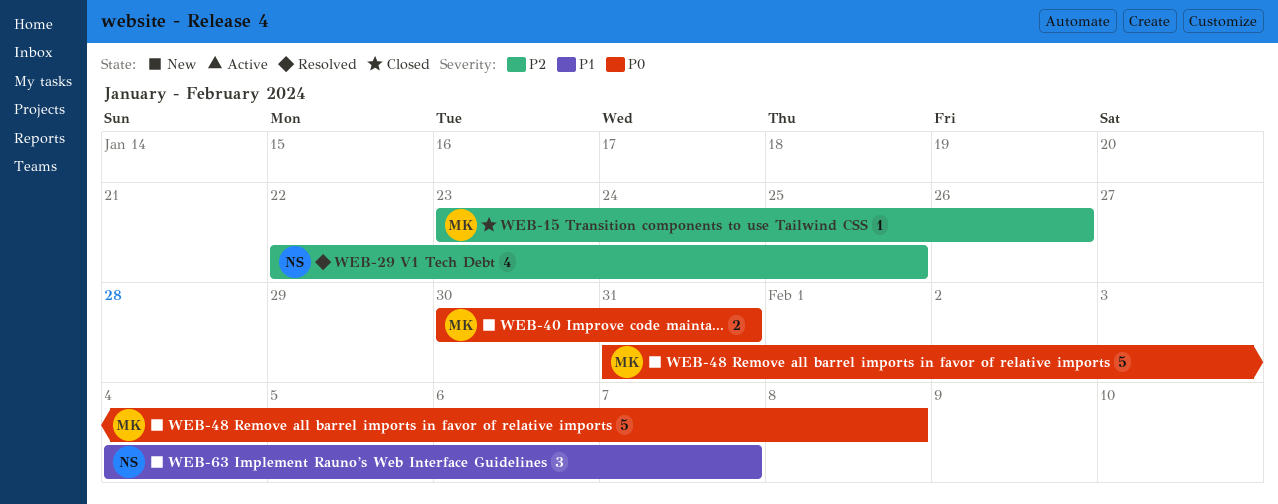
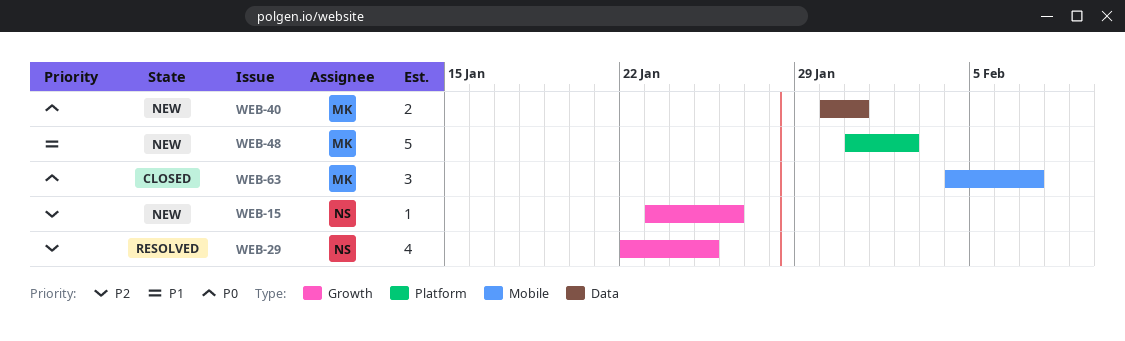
WEB-15, status: Closed -> New
WEB-15, owner: MK -> NS
WEB-48, priority: P0 -> P1
WEB-48, due: Feb 8 -> Feb 2
WEB-63, status: New -> Closed
WEB-63, owner: NS -> MK
WEB-63, priority: P1 -> P0

